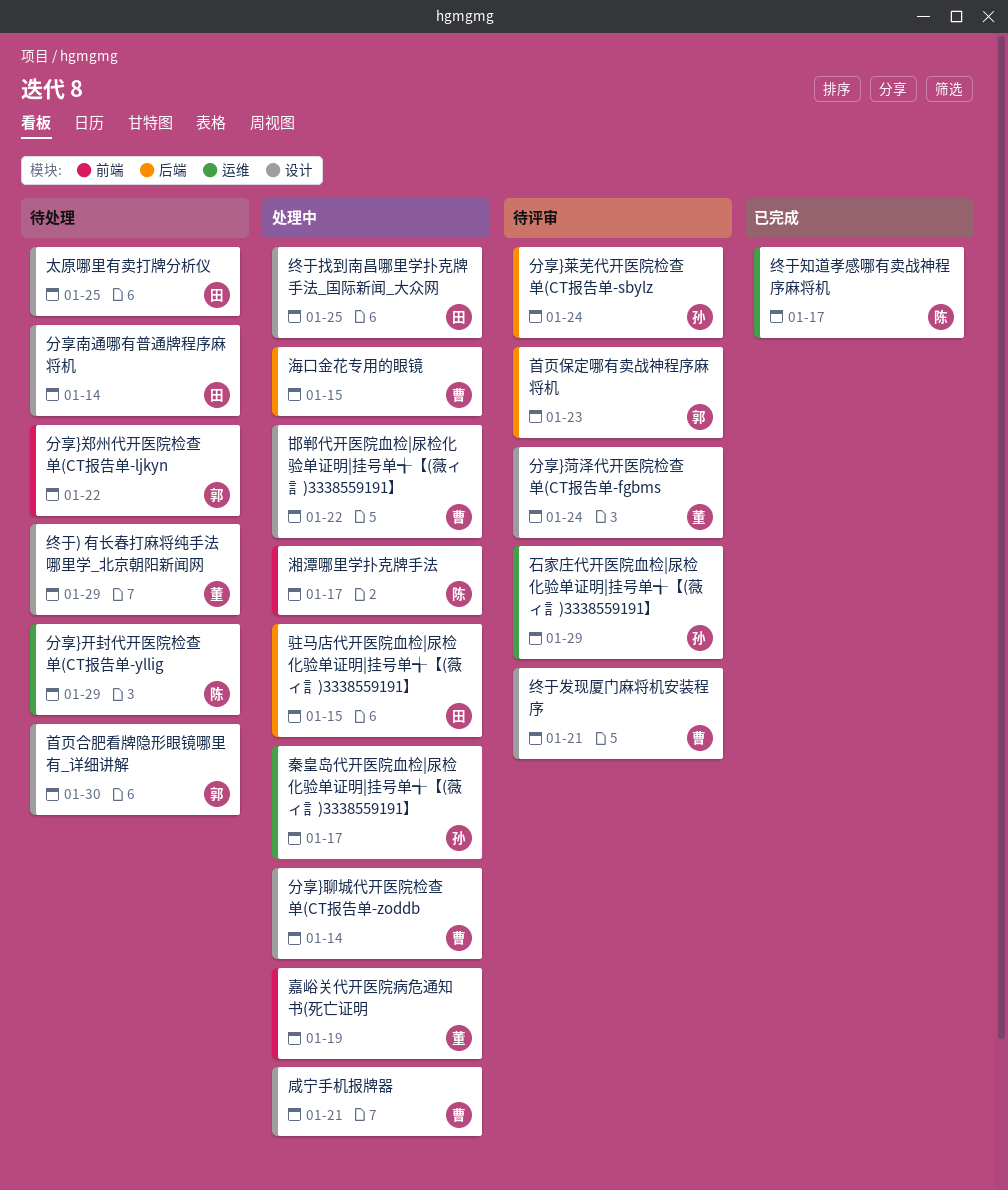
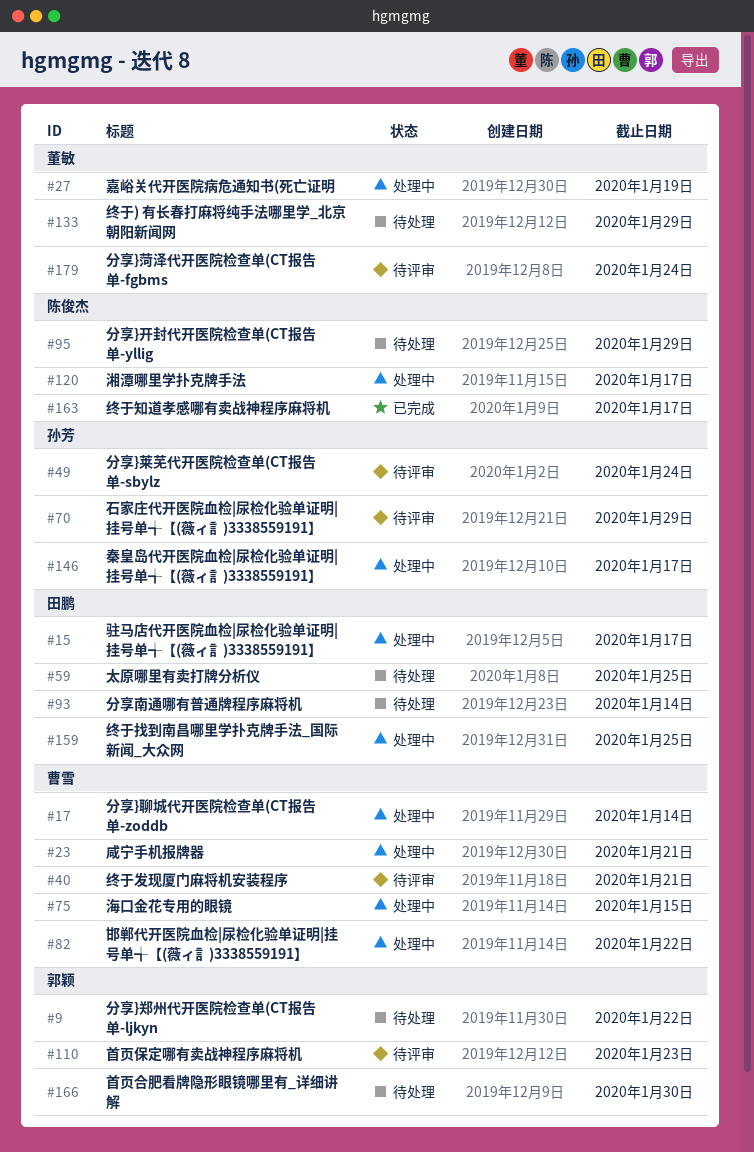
驻马店代开医院血检|尿检化验单证明|挂号单╅【(薇ィ訁)3338559191】, due: Jan 15 -> Jan 17

